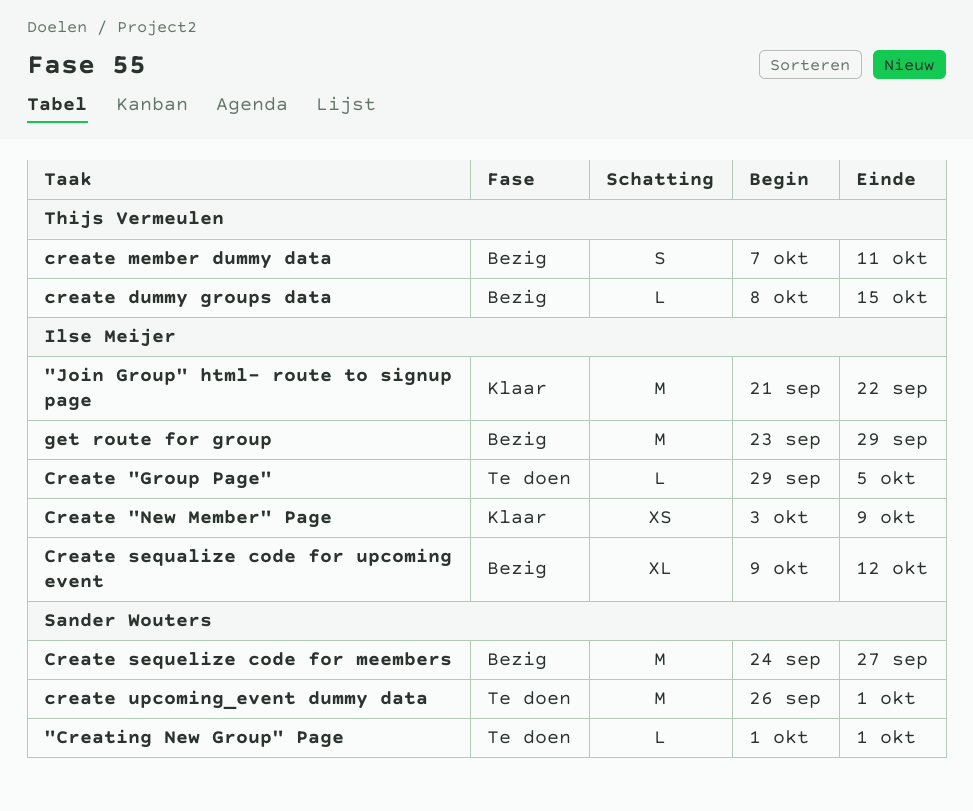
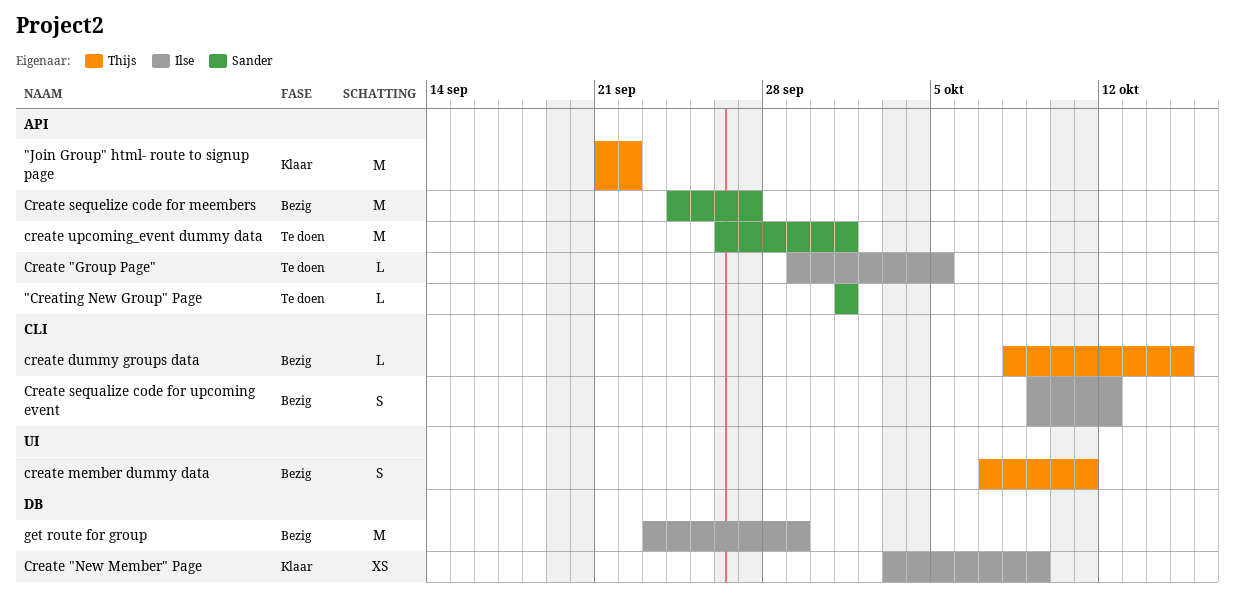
"Join Group" html- route to signup page, owner: Ilse Meijer -> Thijs Vermeulen
Create sequalize code for upcoming event, estimate: XL -> S

